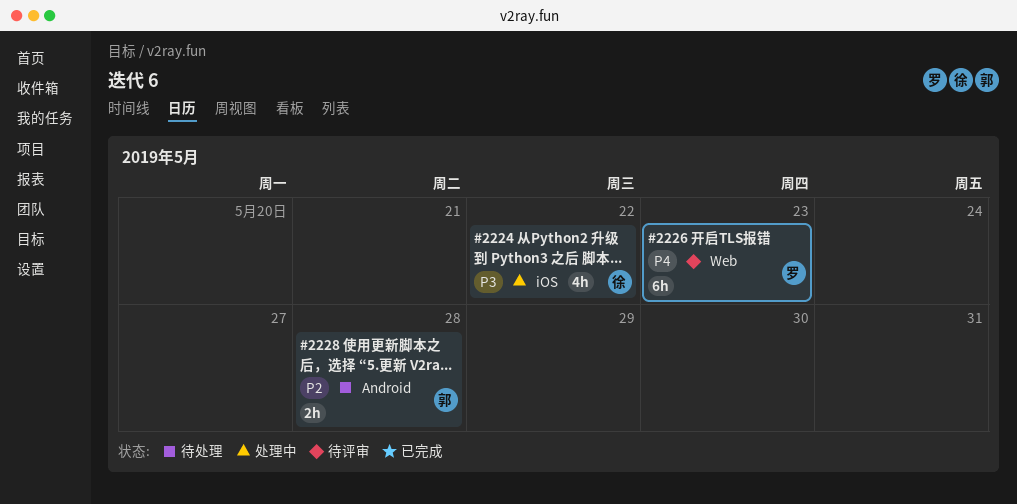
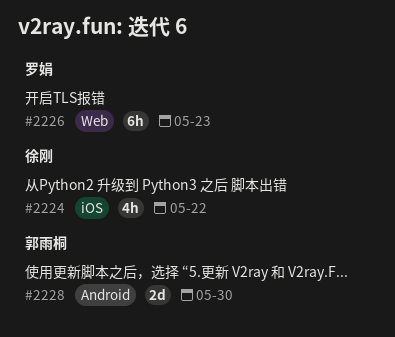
#2228, estimate: 2h -> 2d
#2228, due: May 28 -> May 30

